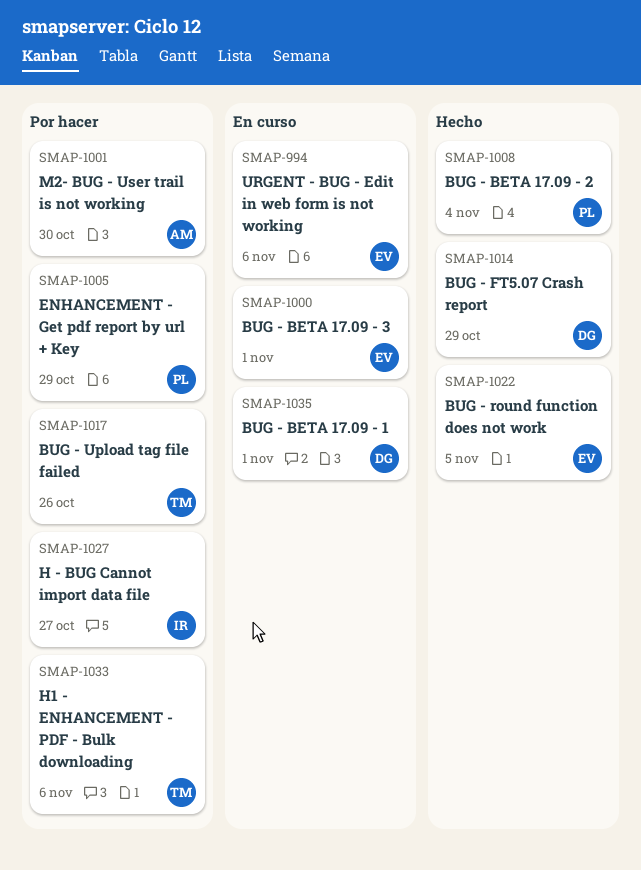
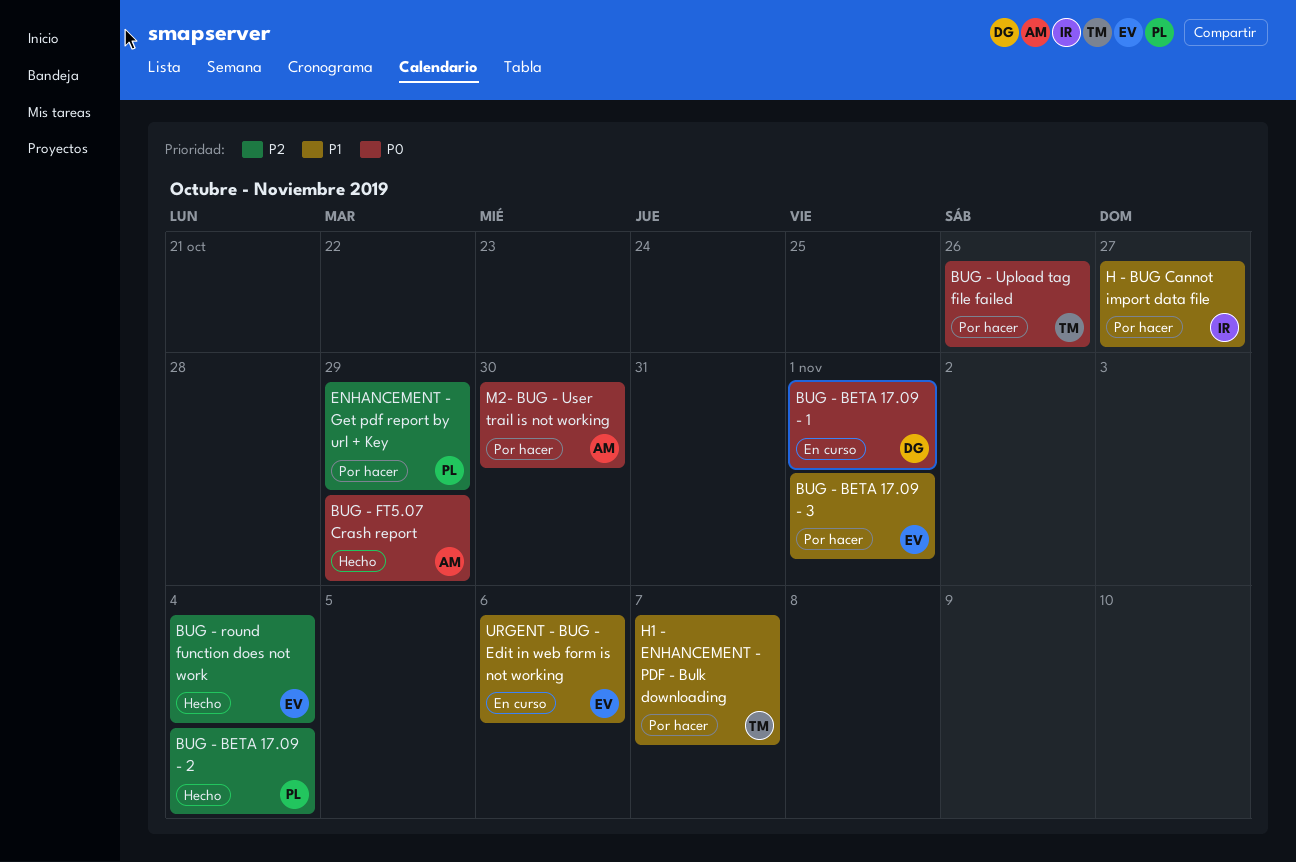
BUG - BETA 17.09 - 3, status: En curso -> Por hacer
BUG - FT5.07 Crash report, owner: DG -> AM
BUG - round function does not work, due: Nov 5 -> Nov 4
H1 - ENHANCEMENT - PDF - Bulk downloading, due: Nov 6 -> Nov 7

